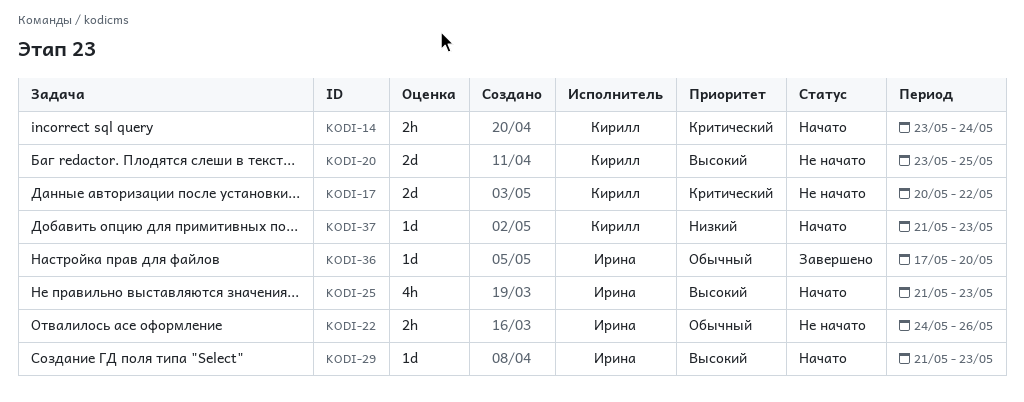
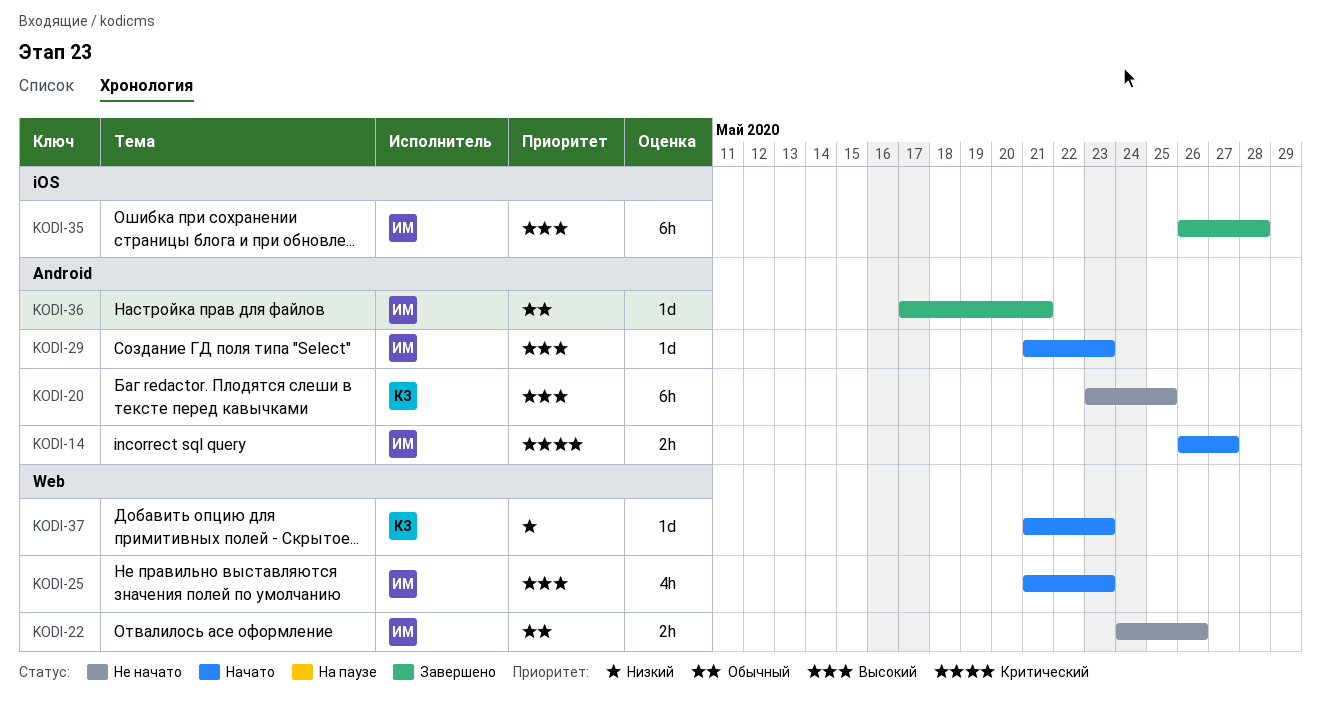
KODI-14, owner: Кирилл -> Ирина
KODI-14, start: May 23 -> May 26
KODI-14, due: May 24 -> May 27
KODI-17: present -> none
KODI-20, estimate: 2d -> 6h
KODI-35: none -> present
KODI-36, due: May 20 -> May 21

